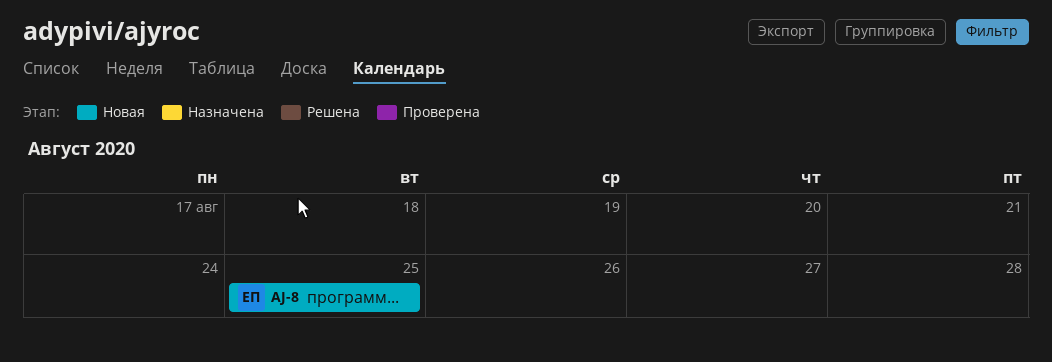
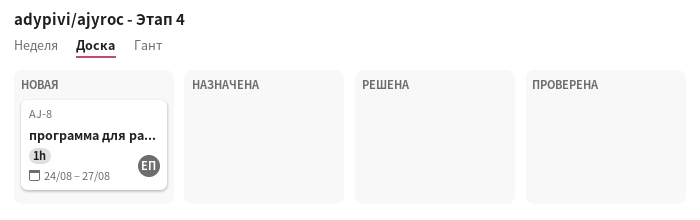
AJ-8, start: Aug 25 -> Aug 24
AJ-8, due: Aug 25 -> Aug 27

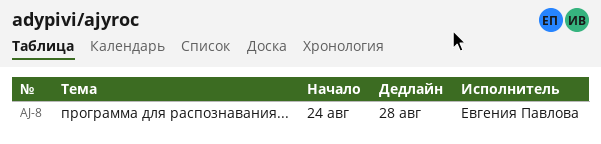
AJ-8, due: Aug 27 -> Aug 28

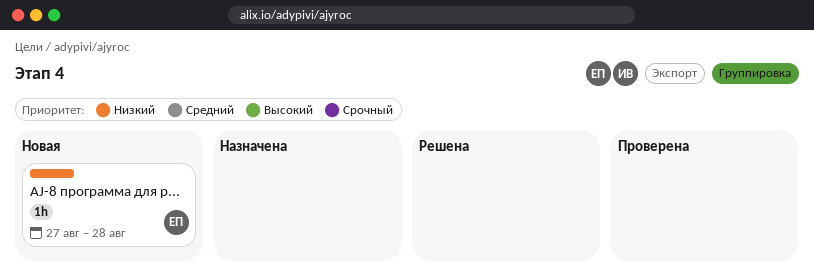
AJ-8, start: Aug 24 -> Aug 27

